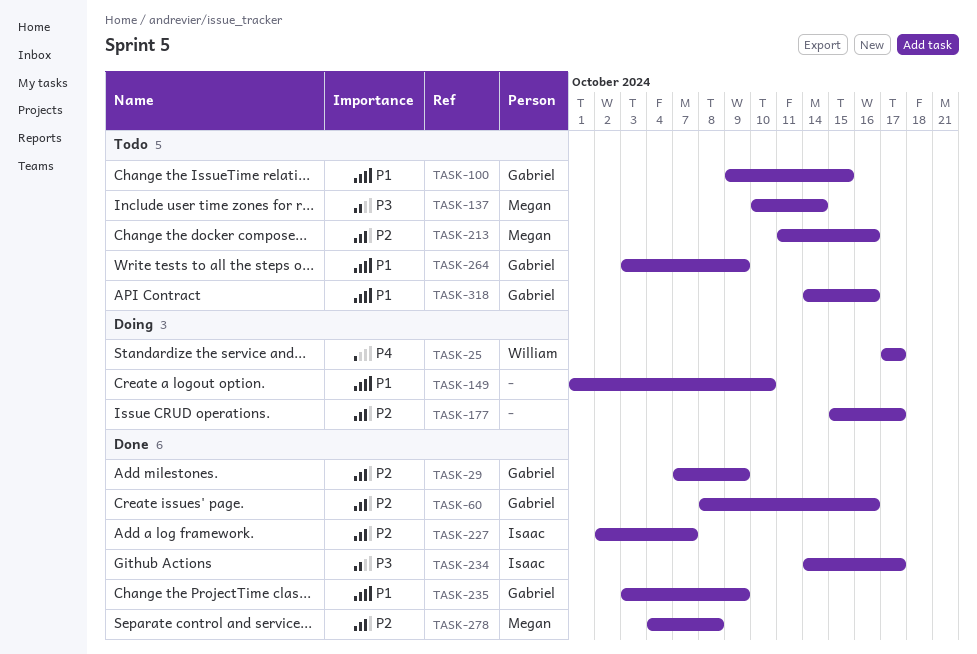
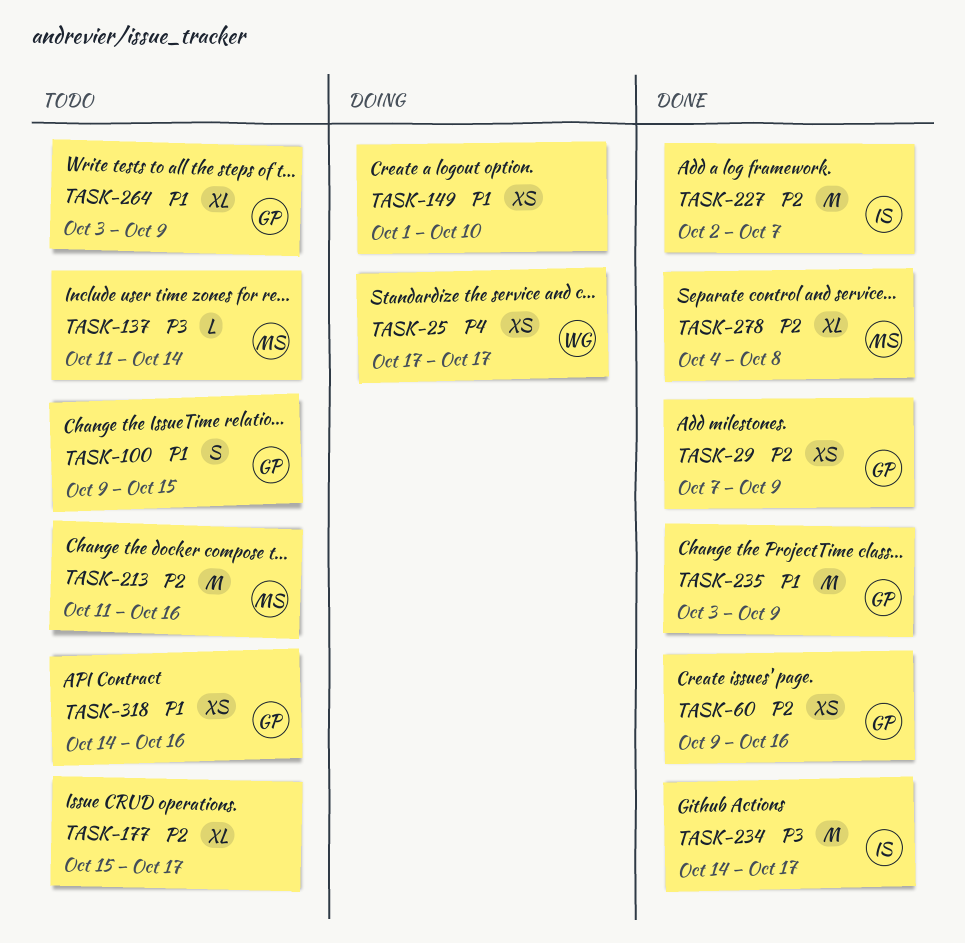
TASK-60, start: Oct 8 -> Oct 9
TASK-137, start: Oct 10 -> Oct 11
TASK-177, status: Doing -> Todo

